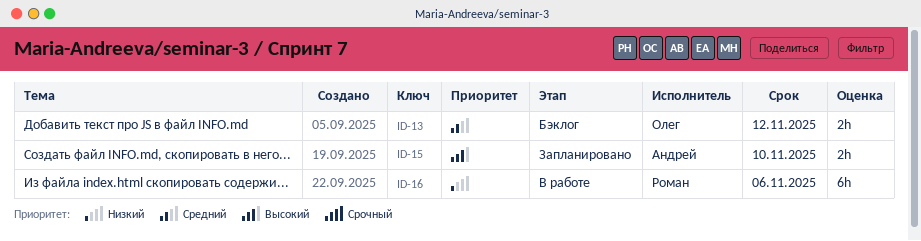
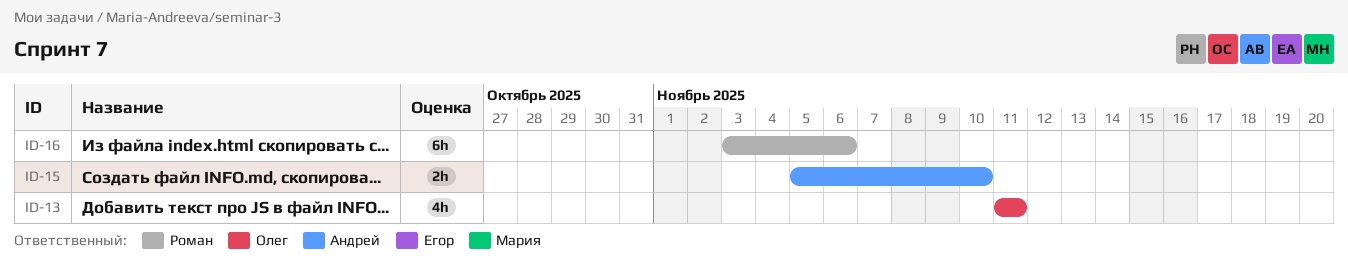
ID-13, estimate: 2h -> 4h
ID-13, due: Nov 12 -> Nov 11

